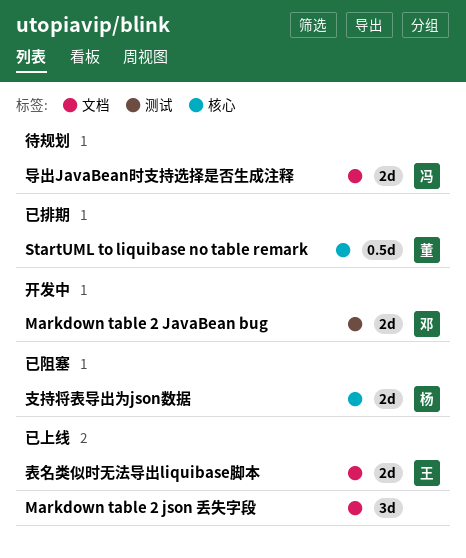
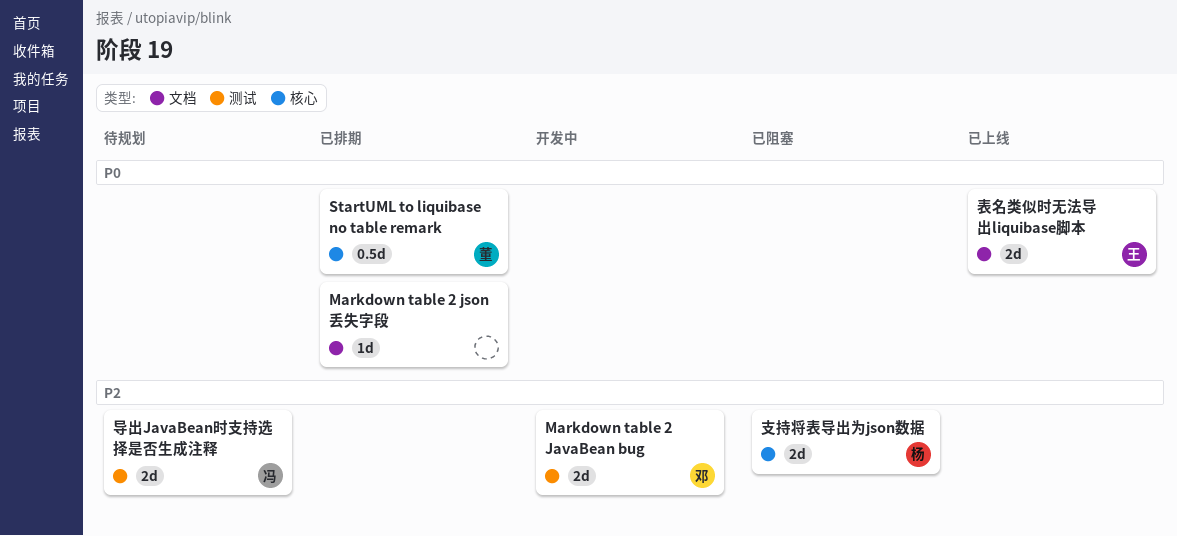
Markdown table 2 json 丢失字段, status: 已上线 -> 已排期
Markdown table 2 json 丢失字段, estimate: 3d -> 1d
导出JavaBean时支持选择是否生成注释, label: 文档 -> 测试

